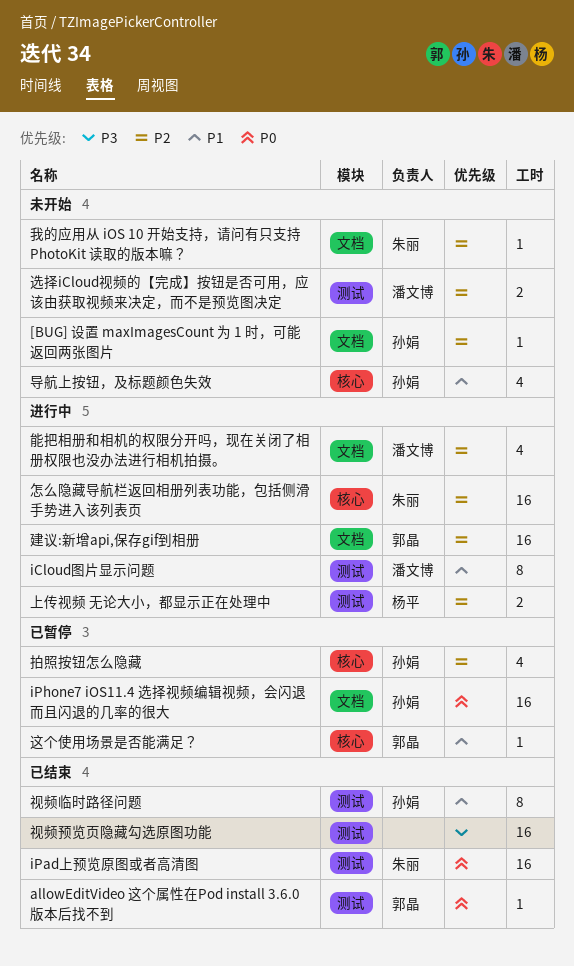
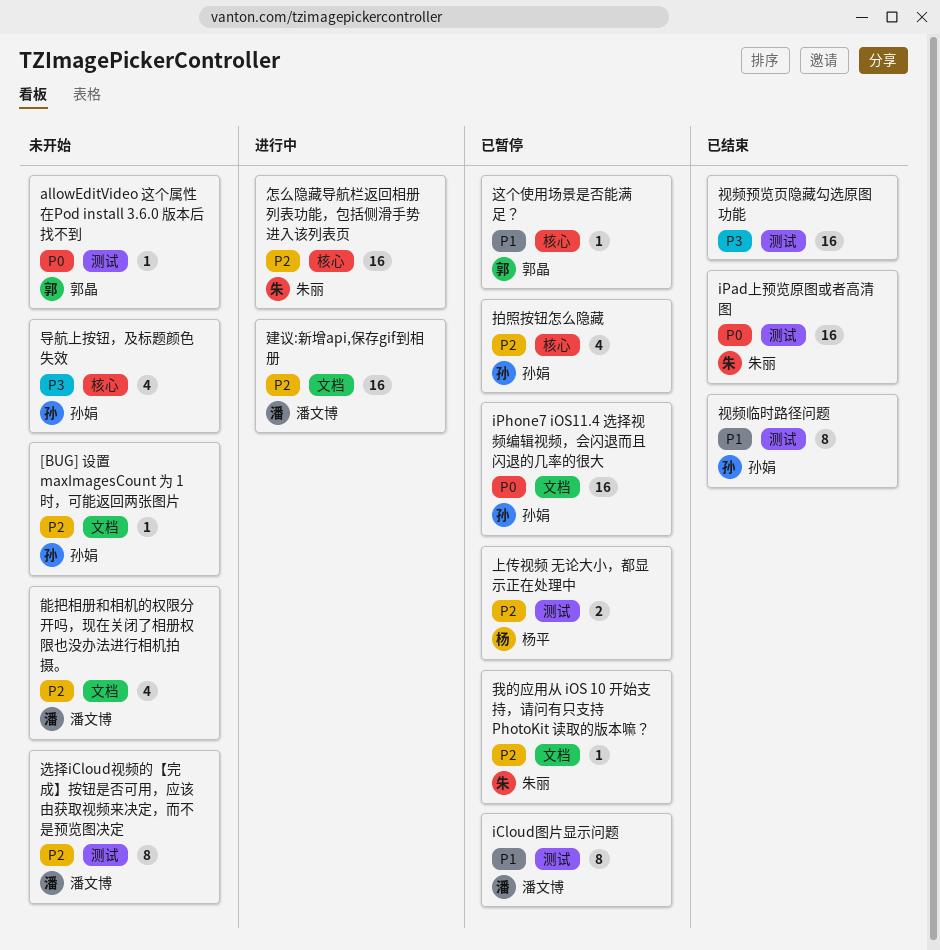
allowEditVideo 这个属性在Pod install 3.6.0 版本后找不到, status: 已结束 -> 未开始
iCloud图片显示问题, status: 进行中 -> 已暂停
上传视频 无论大小，都显示正在处理中, status: 进行中 -> 已暂停
导航上按钮，及标题颜色失效, priority: P1 -> P3
建议:新增api,保存gif到相册, owner: 郭晶 -> 潘文博
我的应用从 iOS 10 开始支持，请问有只支持 PhotoKit 读取的版本嘛？, status: 未开始 -> 已暂停
能把相册和相机的权限分开吗，现在关闭了相册权限也没办法进行相机拍摄。, status: 进行中 -> 未开始
选择iCloud视频的【完成】按钮是否可用，应该由获取视频来决定，而不是预览图决定, estimate: 2 -> 8

